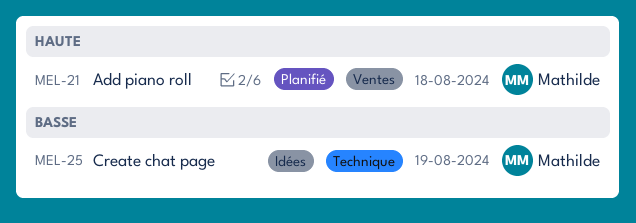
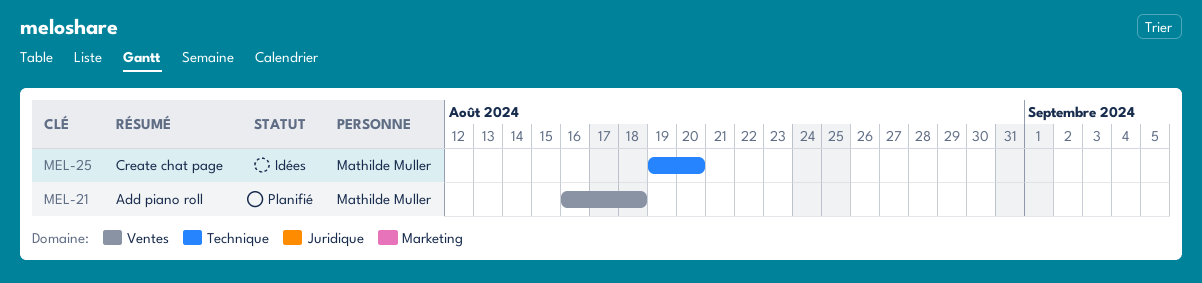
MEL-25, due: Aug 19 -> Aug 20

